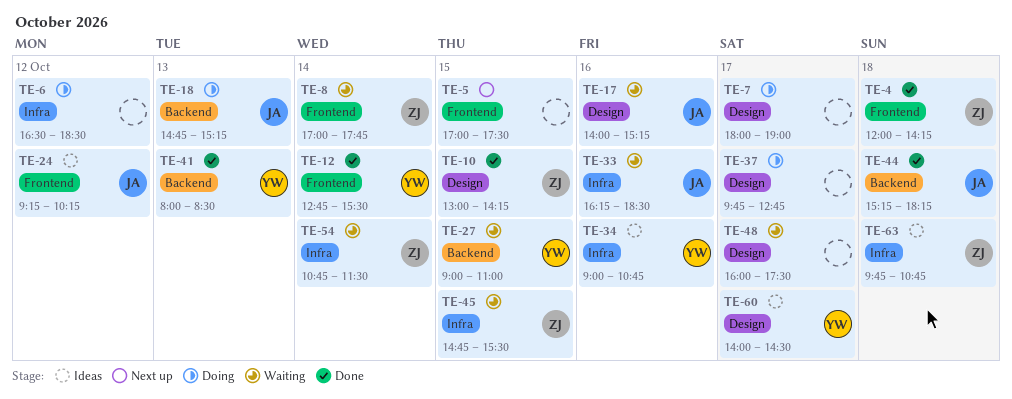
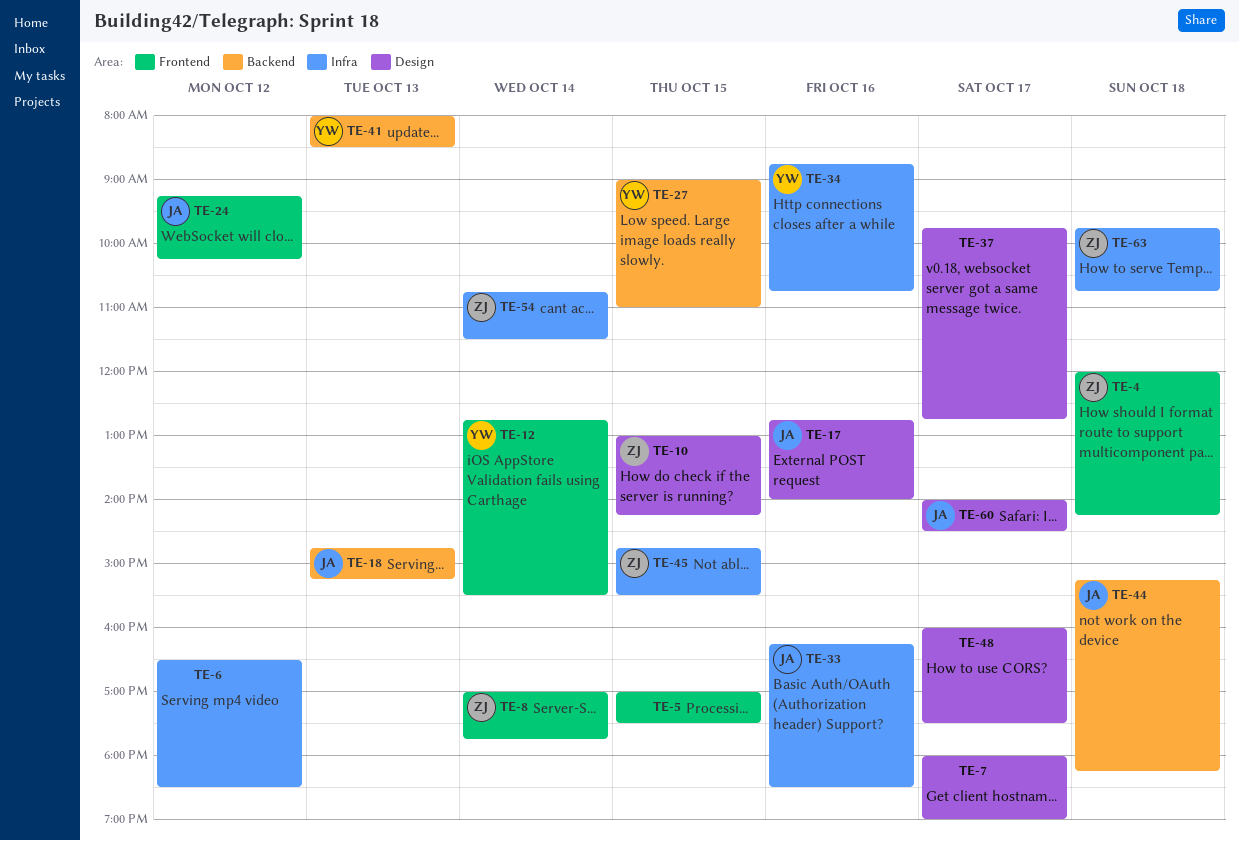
TE-17, begins: 14:00 -> 12:45
TE-17, ends: 15:15 -> 14:00
TE-34, begins: 09:00 -> 08:45
TE-60, owner: YW -> JA

